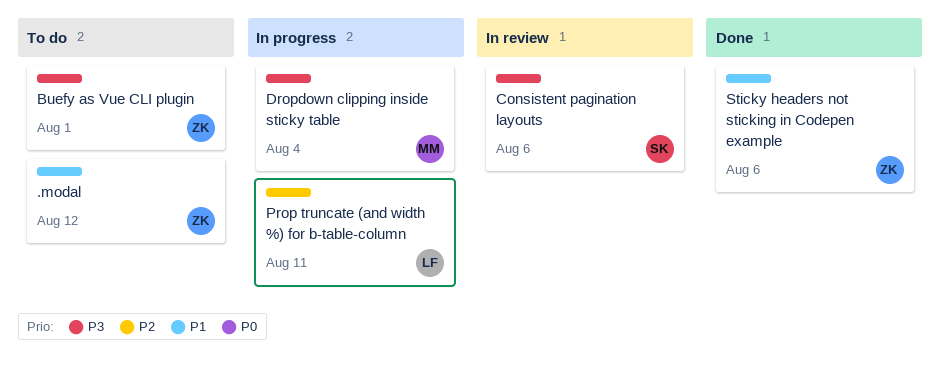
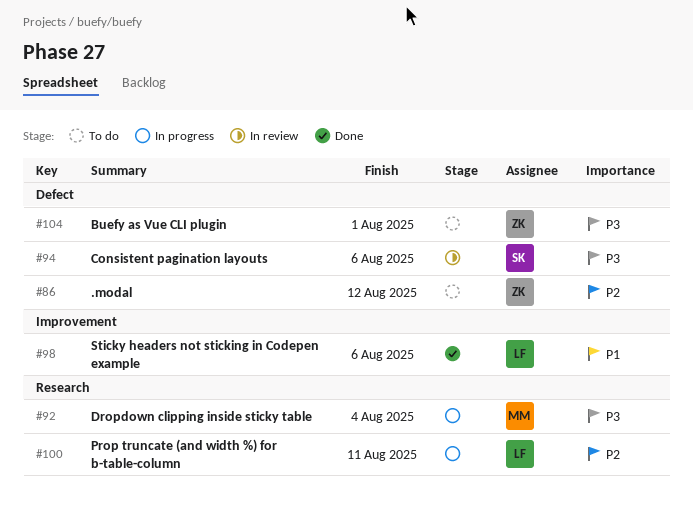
.modal, priority: P1 -> P2
Sticky headers not sticking in Codepen example, owner: ZK -> LF

